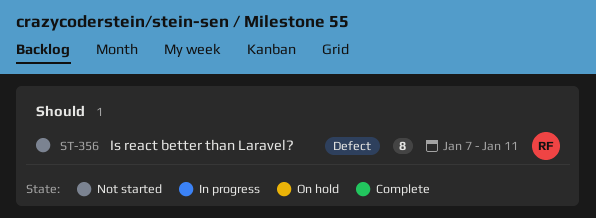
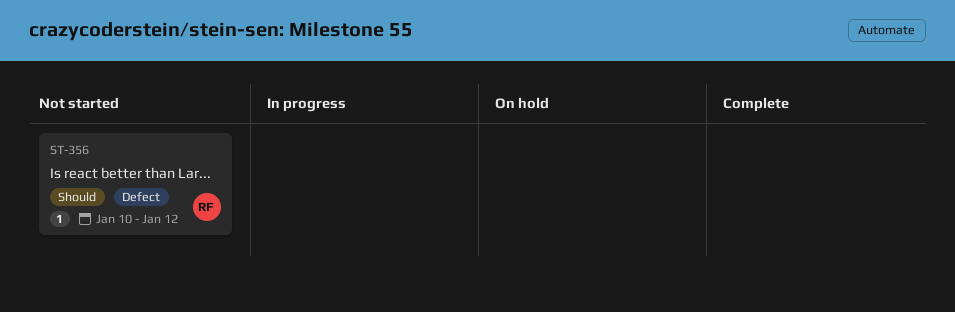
ST-356, estimate: 8 -> 1
ST-356, start: Jan 7 -> Jan 10
ST-356, due: Jan 11 -> Jan 12

